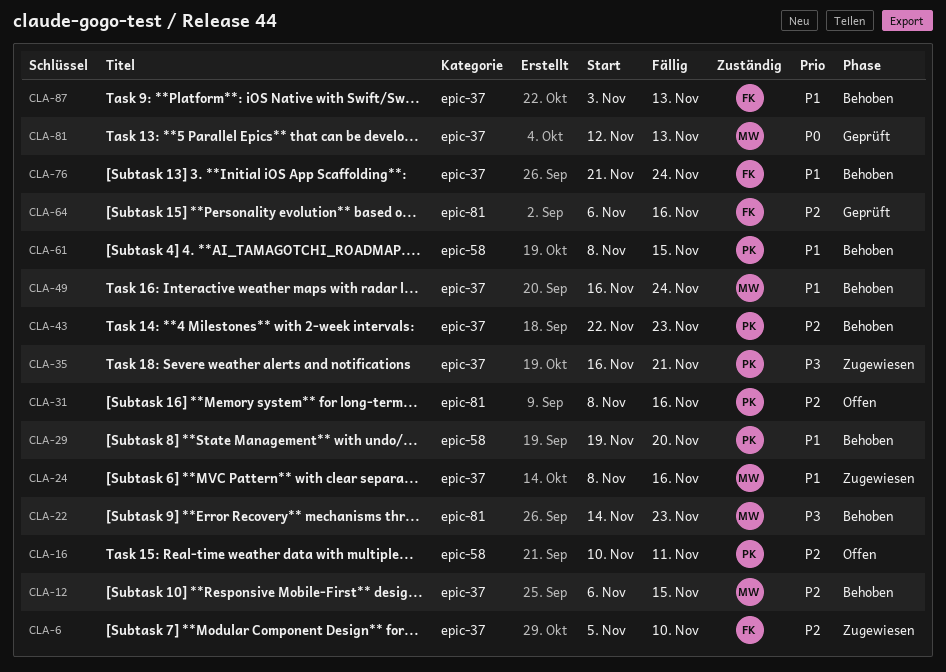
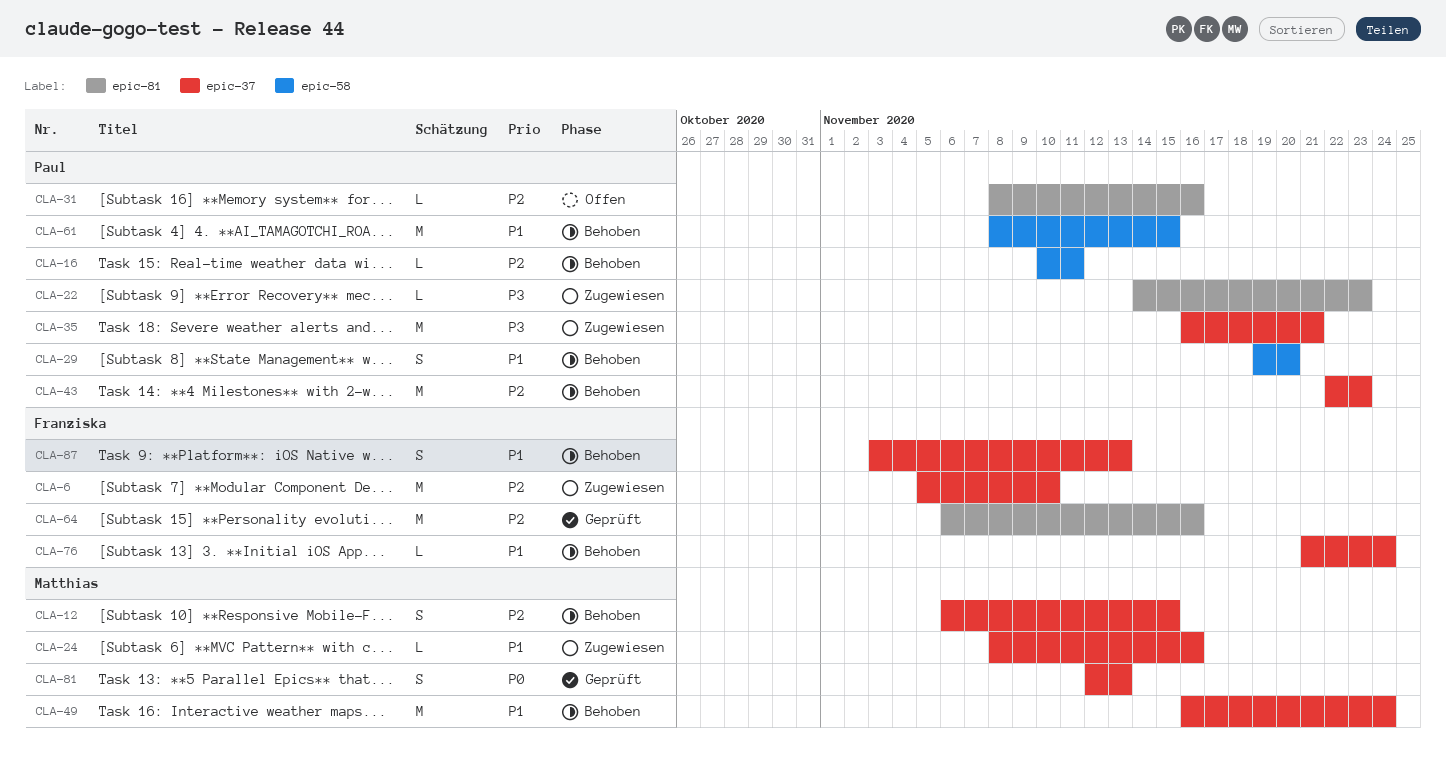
CLA-16, status: Offen -> Behoben
CLA-22, status: Behoben -> Zugewiesen
CLA-22, owner: Matthias -> Paul

